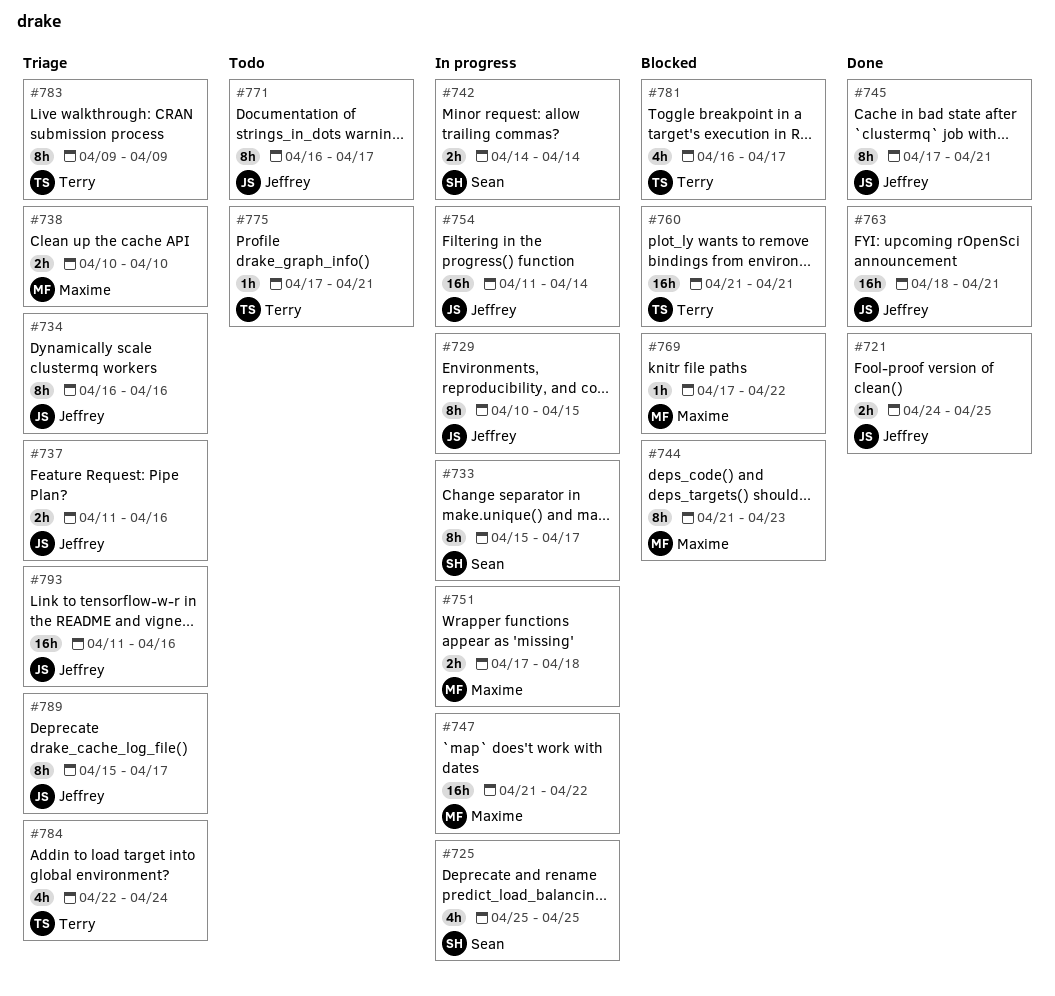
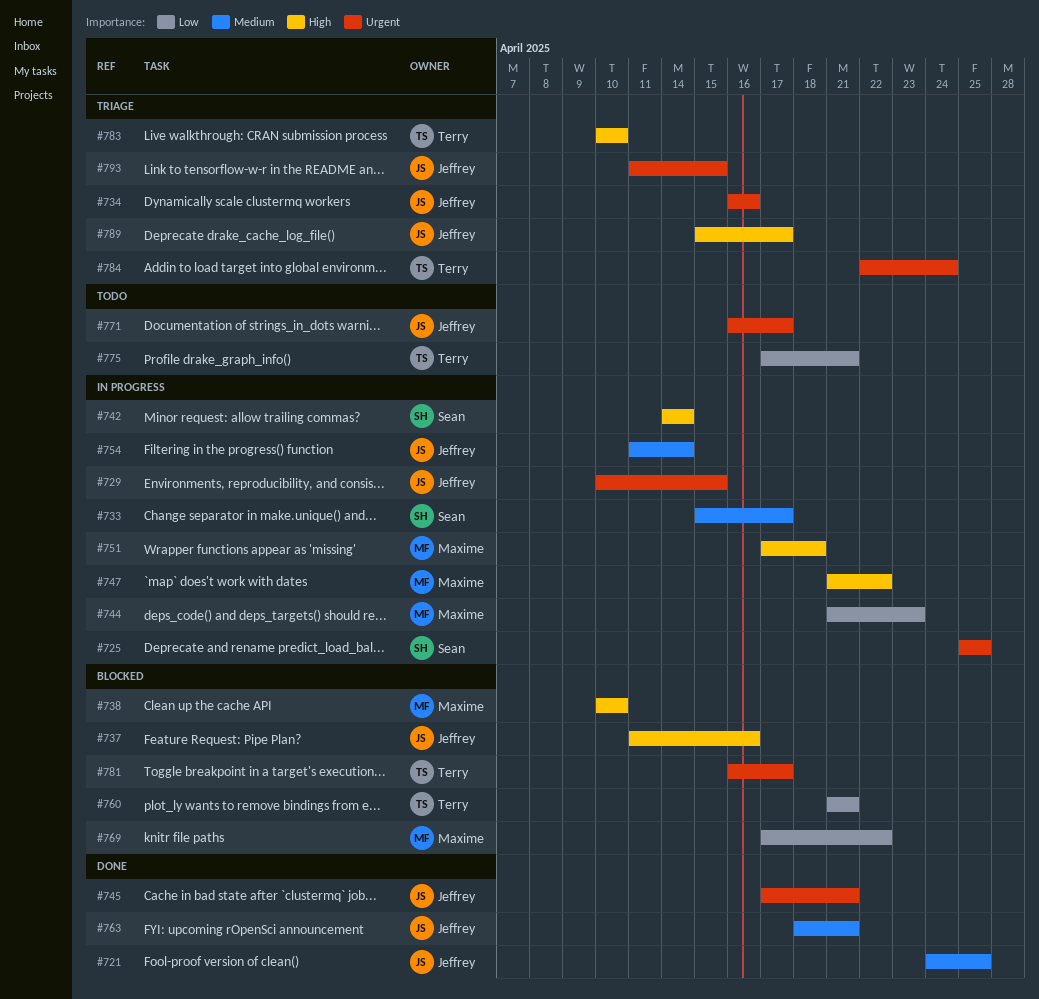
#737, status: Triage -> Blocked
#738, status: Triage -> Blocked
#744, status: Blocked -> In progress
#783, start: Apr 9 -> Apr 10
#783, due: Apr 9 -> Apr 10
#793, due: Apr 16 -> Apr 15

